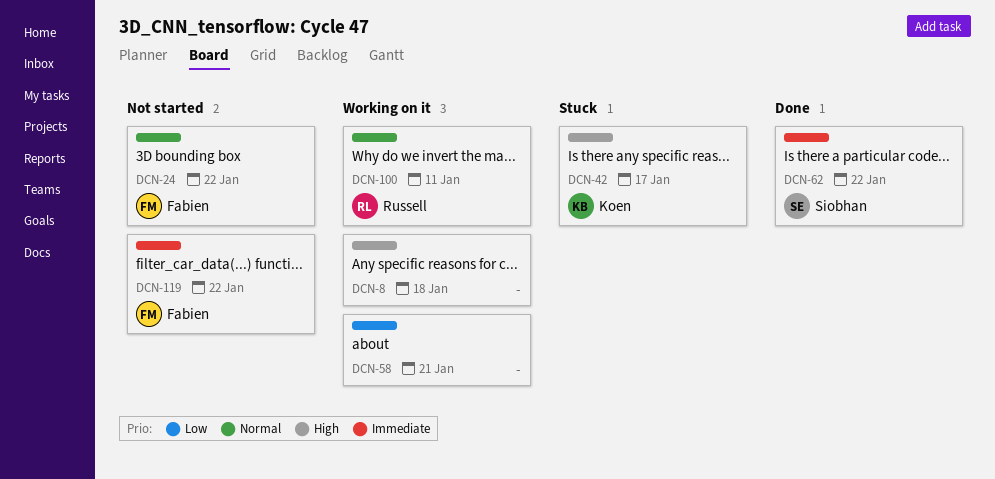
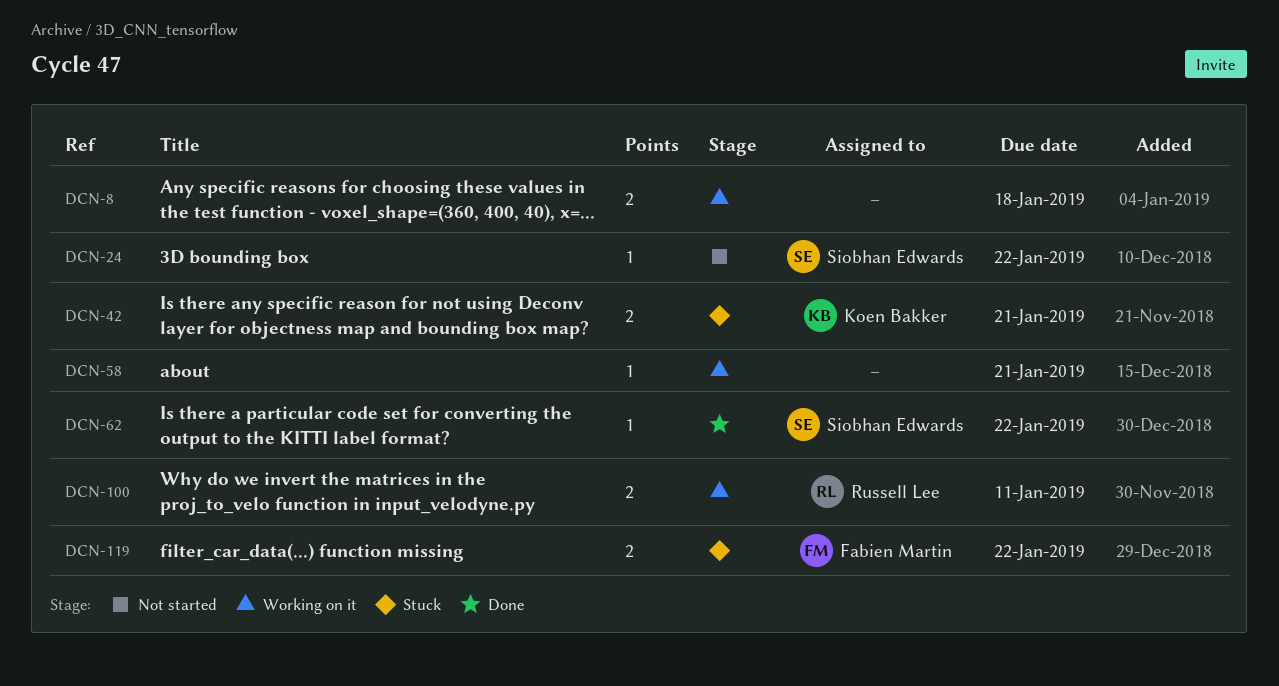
DCN-24, owner: Fabien Martin -> Siobhan Edwards
DCN-42, due: Jan 17 -> Jan 21
DCN-119, status: Not started -> Stuck

